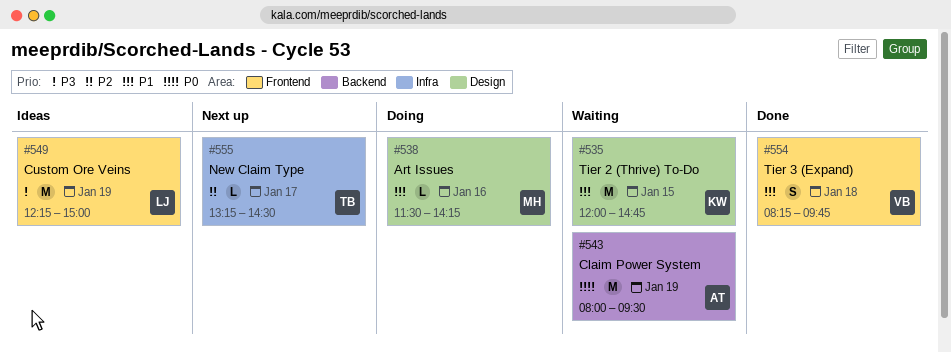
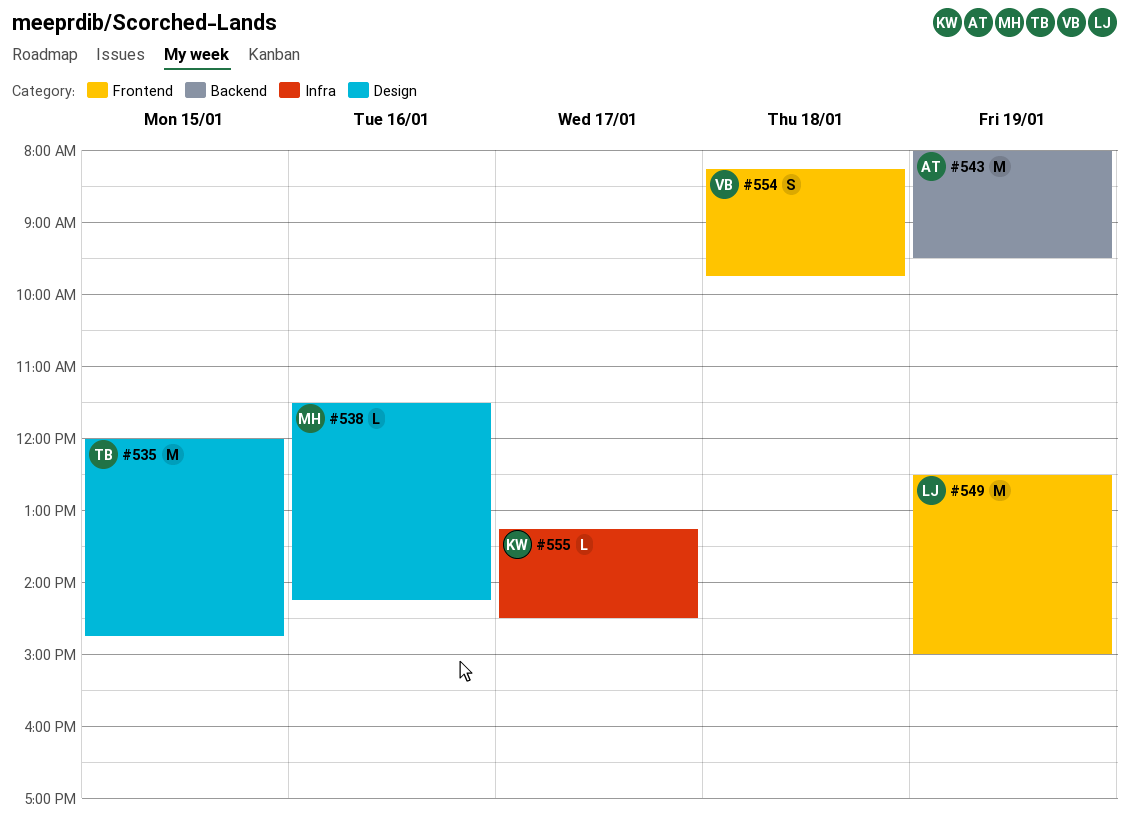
#535, owner: KW -> TB
#549, begins: 12:15 -> 12:30
#555, owner: TB -> KW

